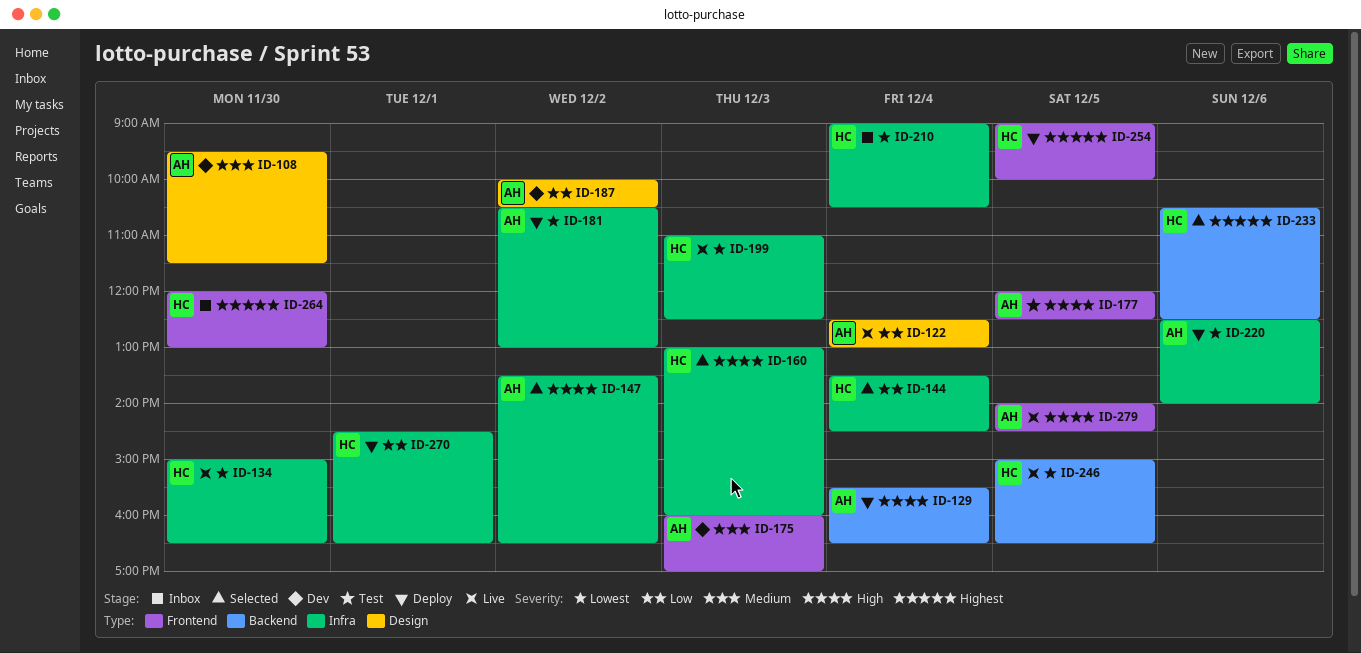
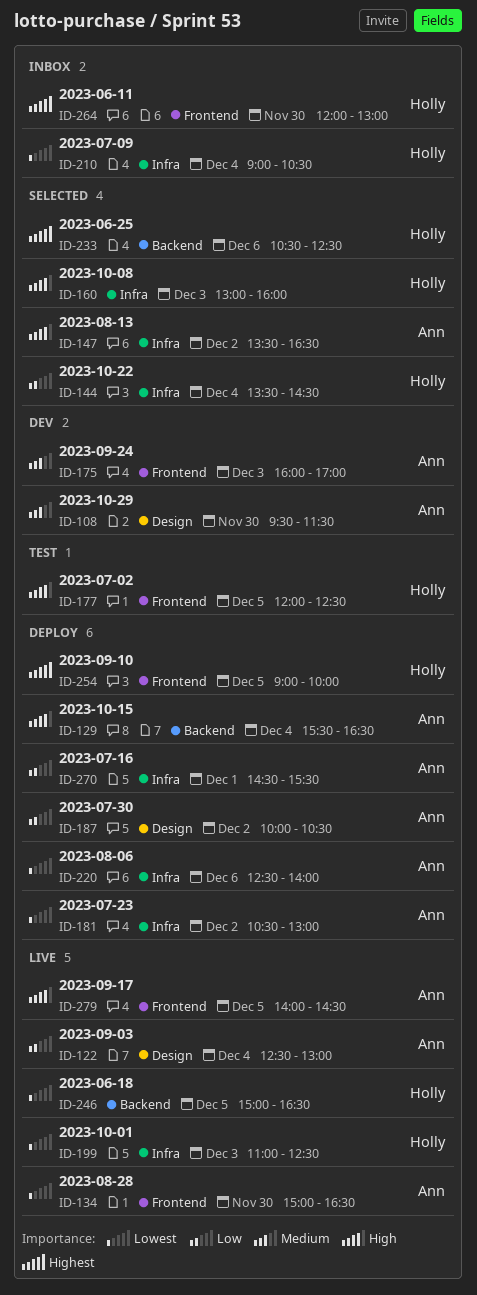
ID-134, owner: Holly -> Ann
ID-134, label: Infra -> Frontend
ID-177, owner: Ann -> Holly
ID-187, status: Dev -> Deploy
ID-270, owner: Holly -> Ann
ID-270, ends: 16:30 -> 15:30

